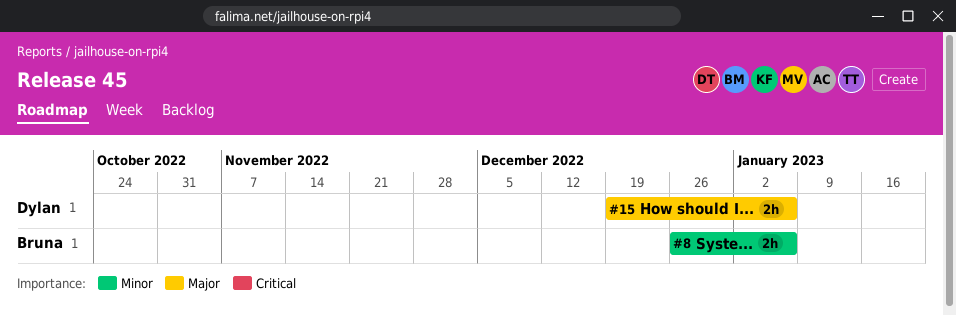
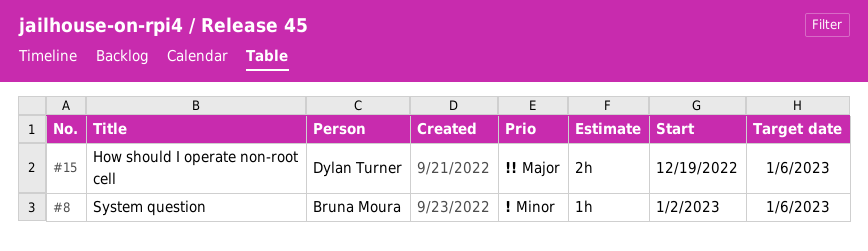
#8, estimate: 2h -> 1h
#8, start: Dec 26 -> Jan 2

